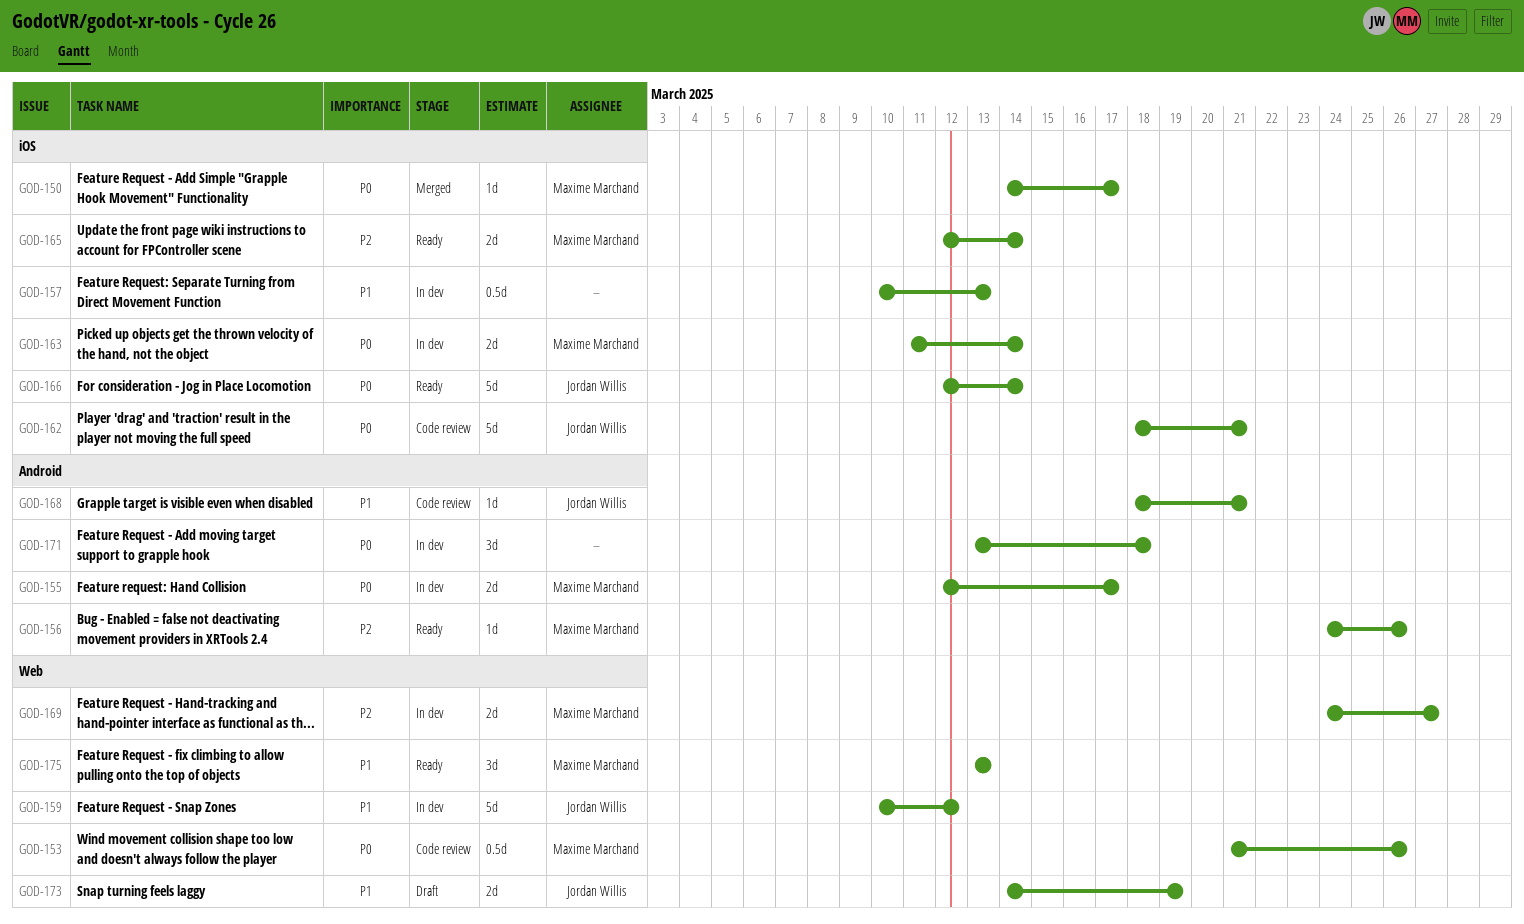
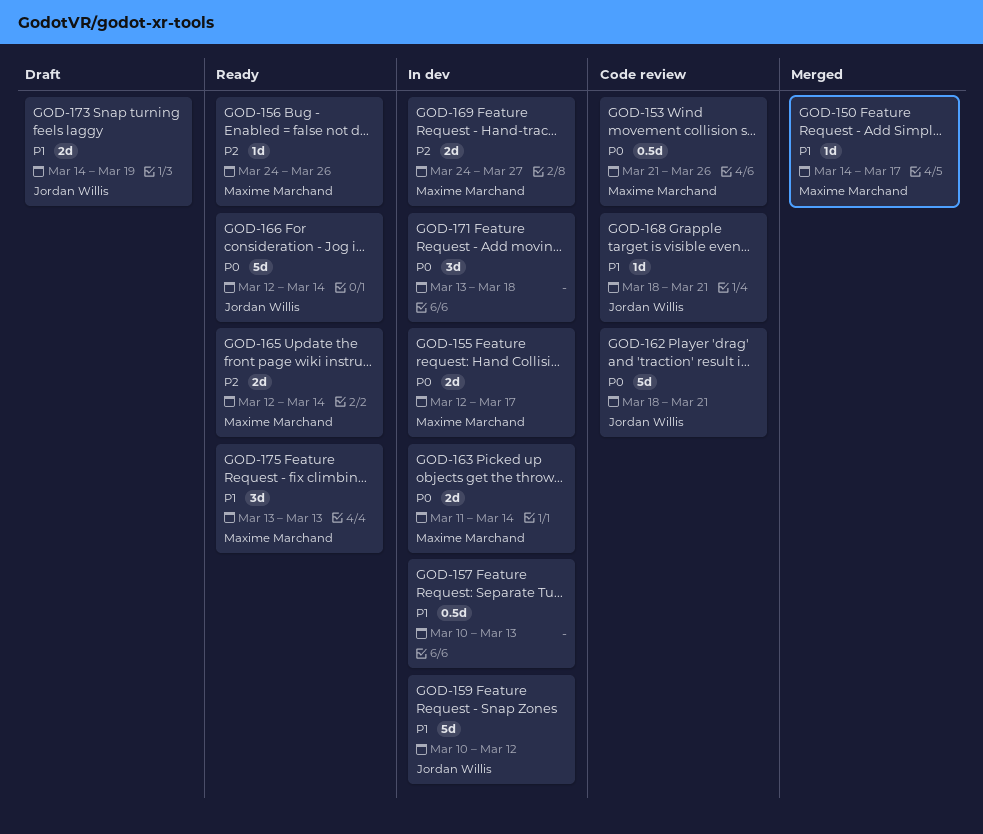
GOD-150, priority: P0 -> P1

